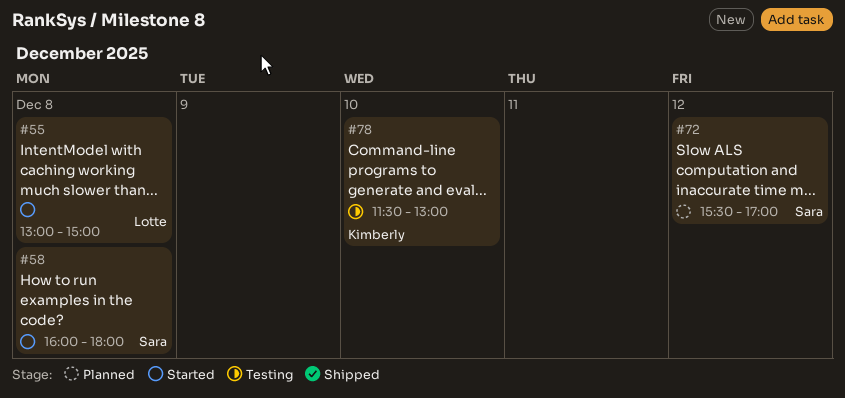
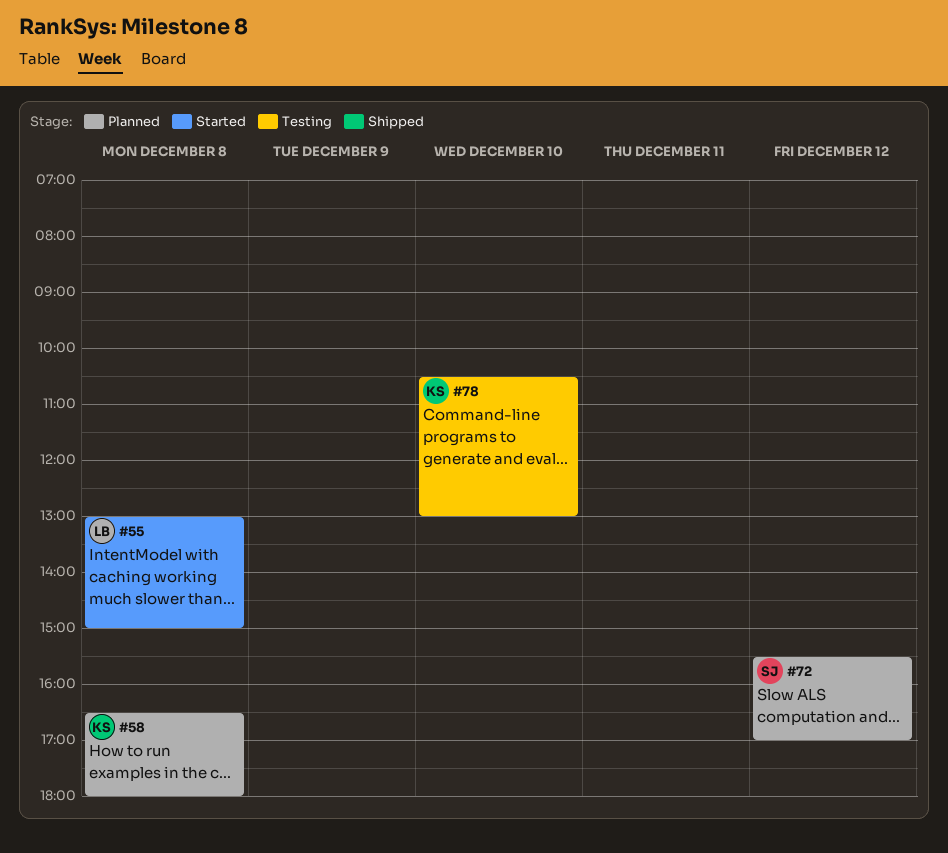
#58, status: Started -> Planned
#58, owner: Sara -> Kimberly
#58, begins: 16:00 -> 16:30
#78, begins: 11:30 -> 10:30

